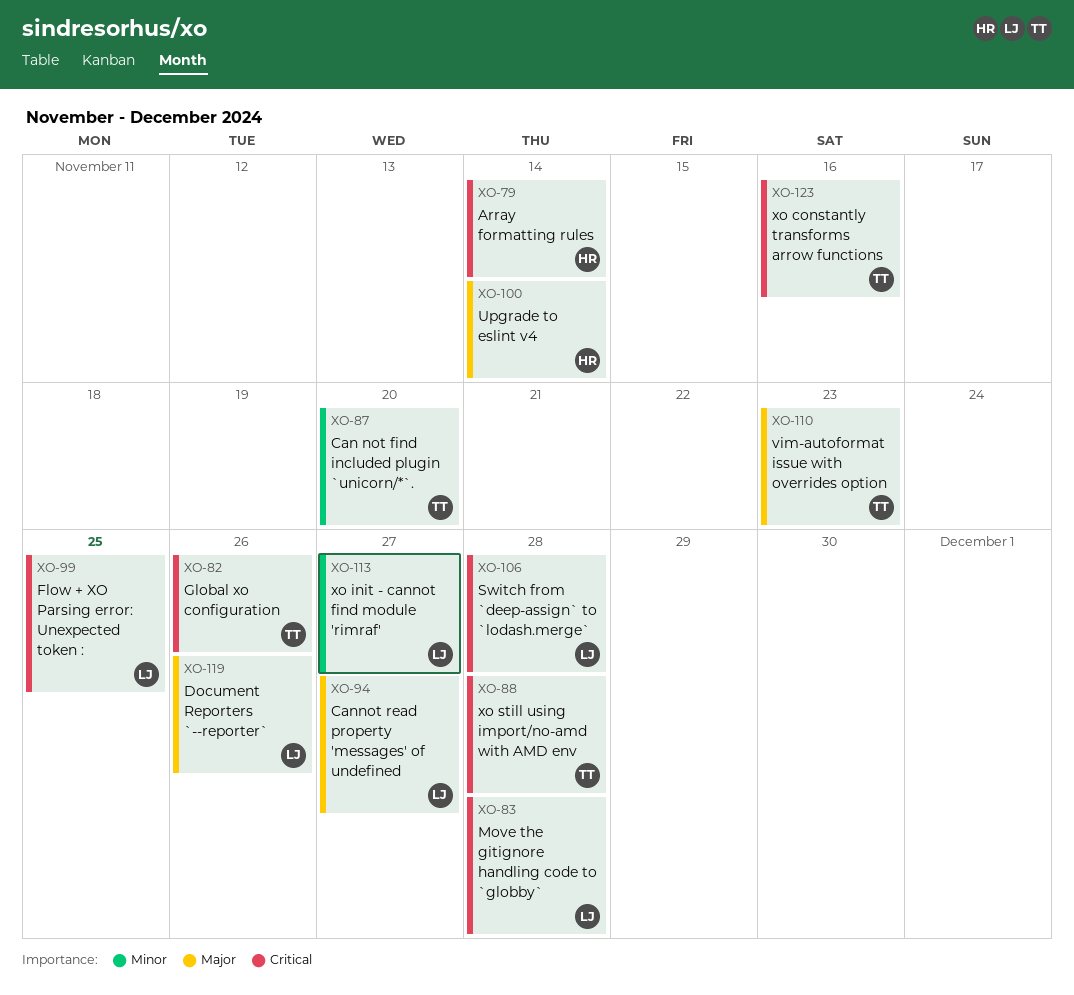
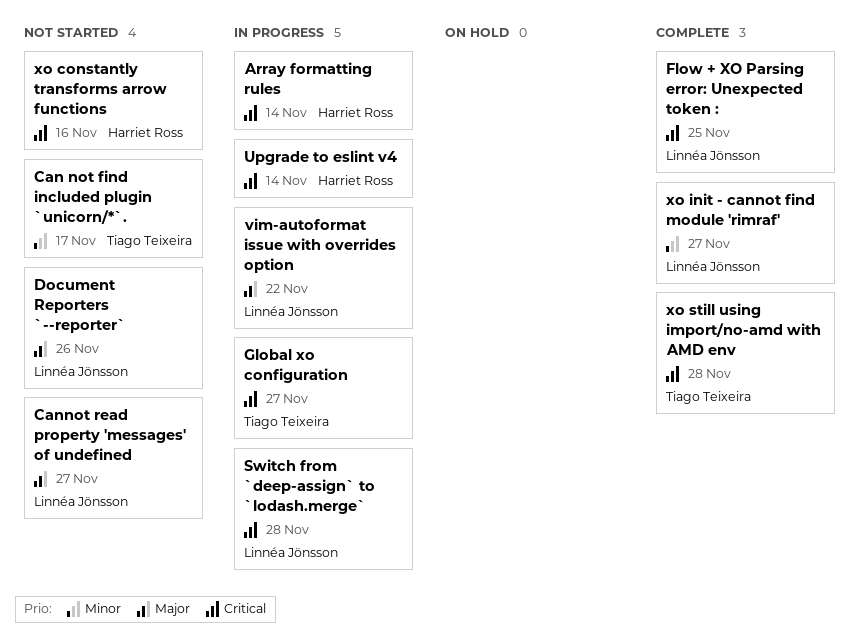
Can not find included plugin `unicorn/*`., due: Nov 20 -> Nov 17
Global xo configuration, due: Nov 26 -> Nov 27
Move the gitignore handling code to `globby`: present -> none
Upgrade to eslint v4, priority: Major -> Critical
vim-autoformat issue with overrides option, owner: Tiago Teixeira -> Linnéa Jönsson
vim-autoformat issue with overrides option, due: Nov 23 -> Nov 22
xo constantly transforms arrow functions, owner: Tiago Teixeira -> Harriet Ross

